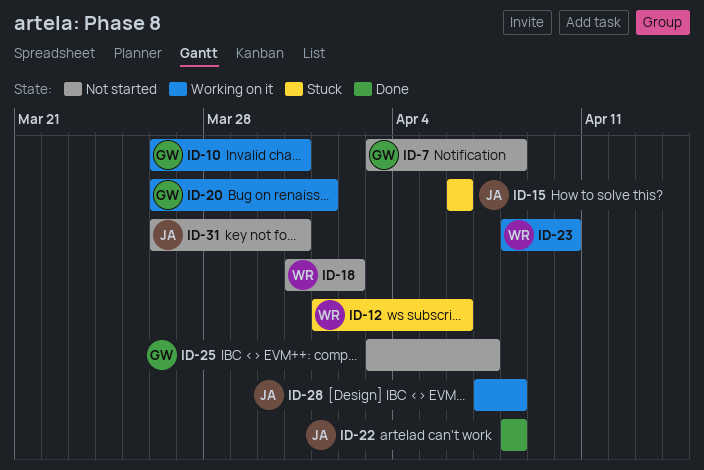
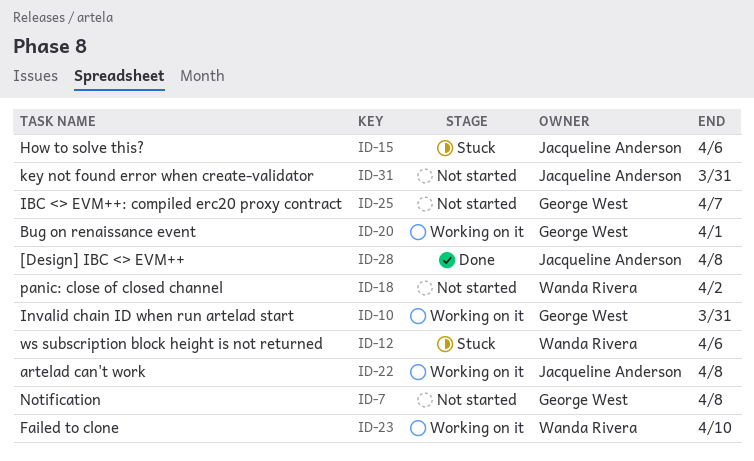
ID-22, status: Done -> Working on it
ID-28, status: Working on it -> Done

